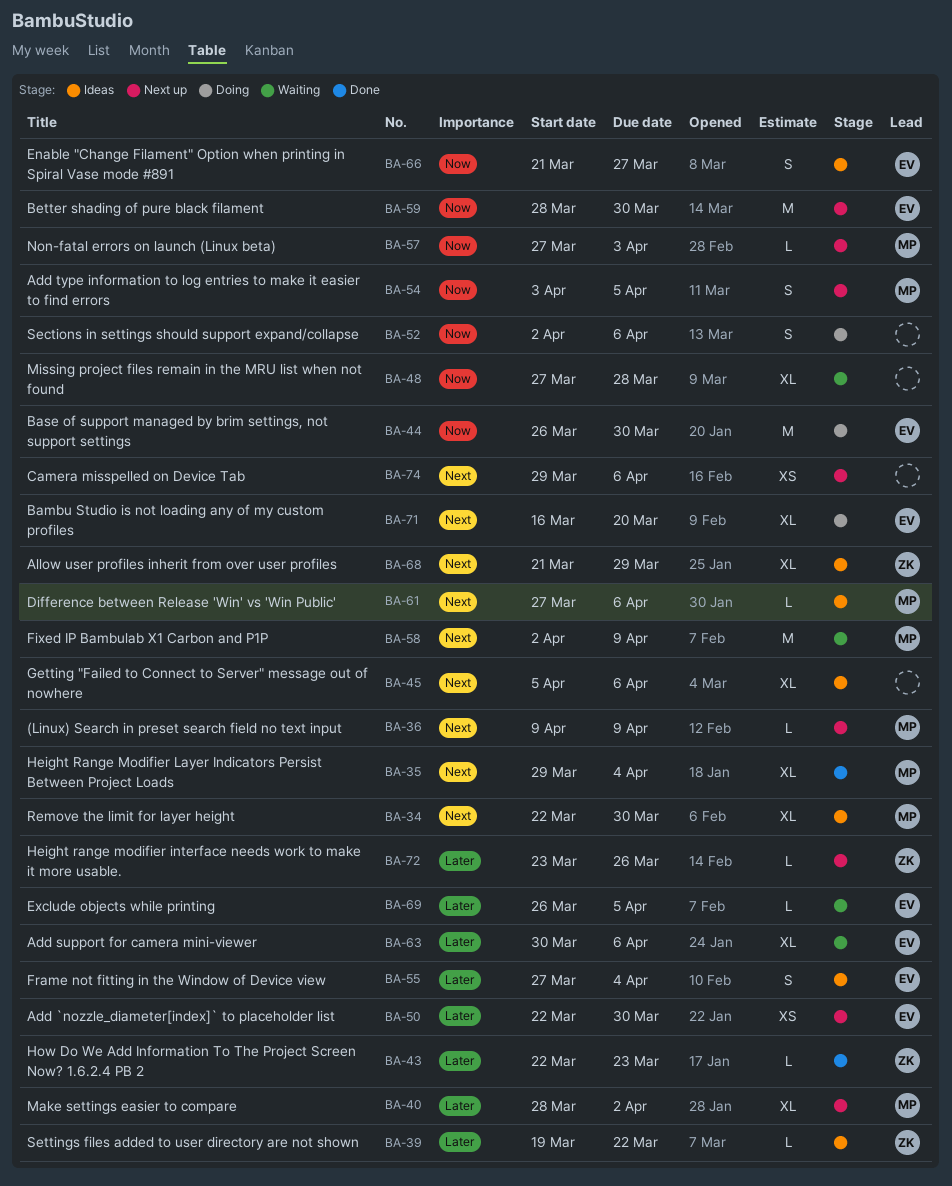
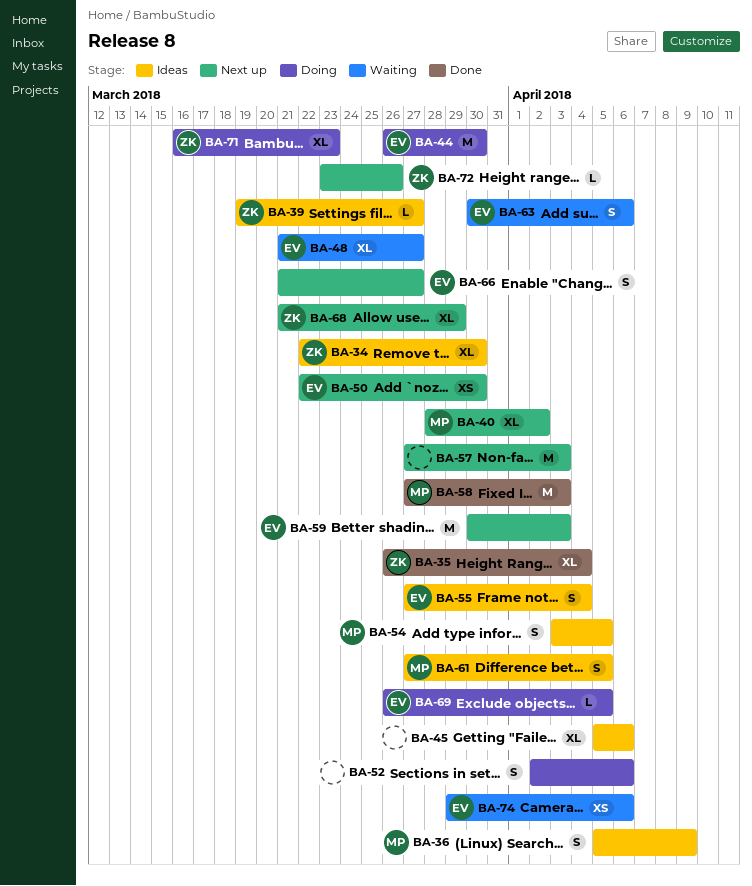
BA-34, owner: MP -> ZK
BA-35, owner: MP -> ZK
BA-35, start: Mar 29 -> Mar 26
BA-36, status: Next up -> Ideas
BA-36, estimate: L -> S
BA-36, start: Apr 9 -> Apr 5
BA-39, due: Mar 22 -> Mar 27
BA-43: present -> none
BA-48, owner: none -> EV
BA-48, start: Mar 27 -> Mar 21
BA-48, due: Mar 28 -> Mar 27
BA-54, status: Next up -> Ideas
BA-57, owner: MP -> none
BA-57, estimate: L -> M
BA-58, status: Waiting -> Done
BA-58, start: Apr 2 -> Mar 27
BA-58, due: Apr 9 -> Apr 3
BA-59, start: Mar 28 -> Mar 30
BA-59, due: Mar 30 -> Apr 3
BA-61, estimate: L -> S
BA-61, due: Apr 6 -> Apr 5
BA-63, estimate: XL -> S
BA-66, status: Ideas -> Next up
BA-68, status: Ideas -> Next up
BA-69, status: Waiting -> Doing
BA-71, owner: EV -> ZK
BA-71, due: Mar 20 -> Mar 23
BA-74, status: Next up -> Waiting
BA-74, owner: none -> EV

